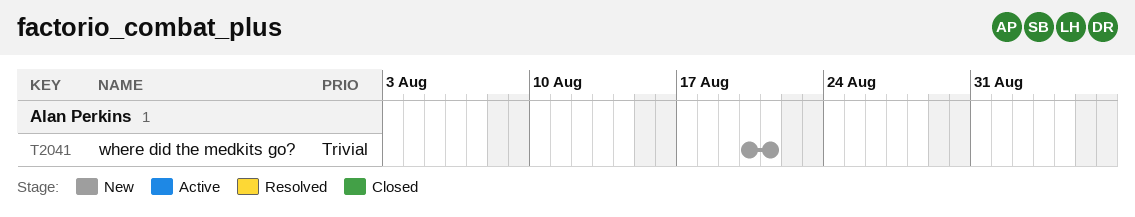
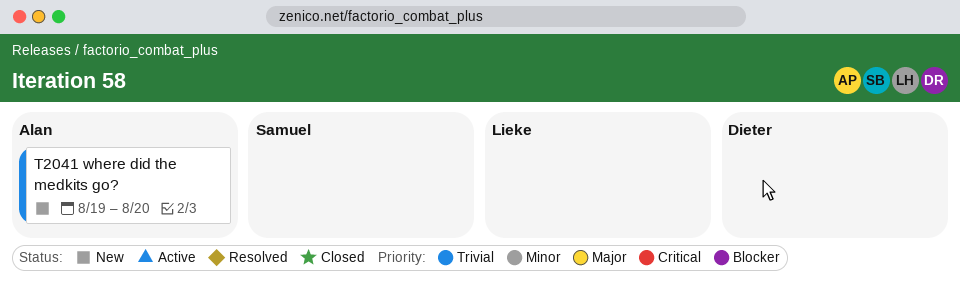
T2041, start: Aug 20 -> Aug 19
T2041, due: Aug 21 -> Aug 20

